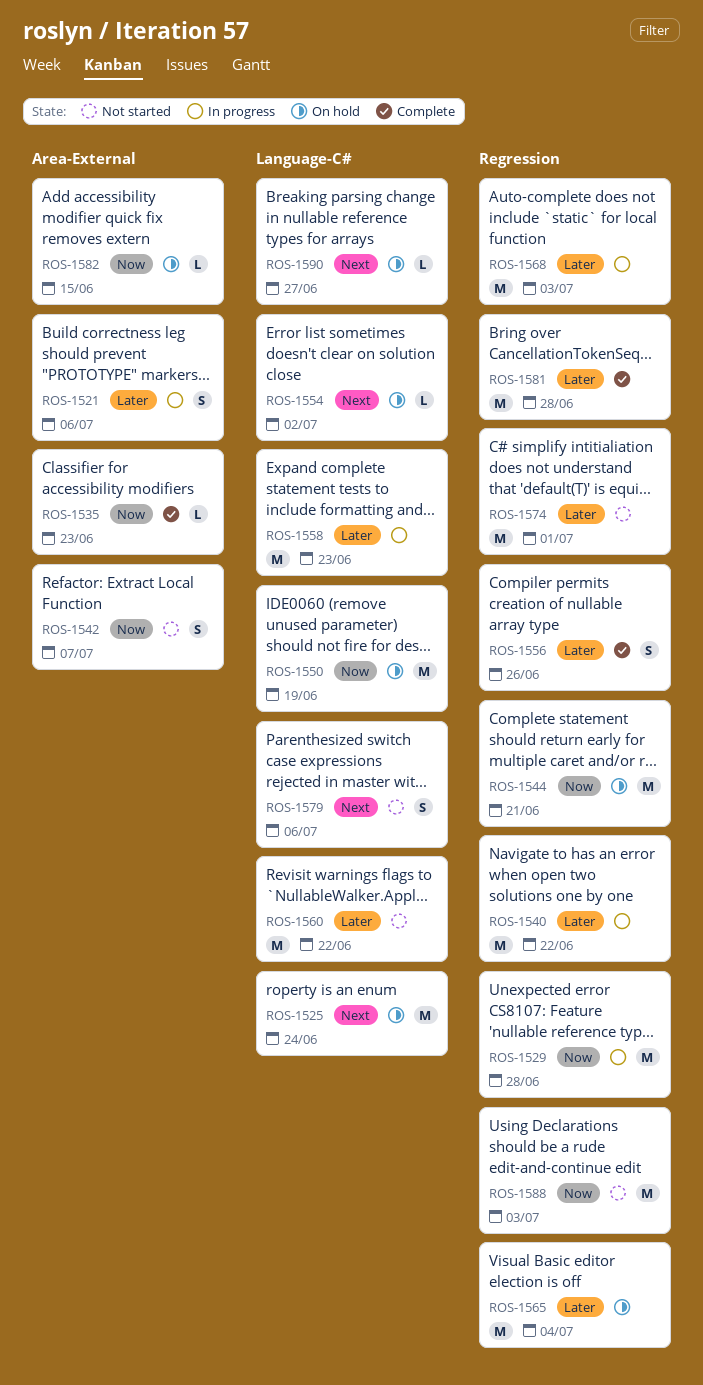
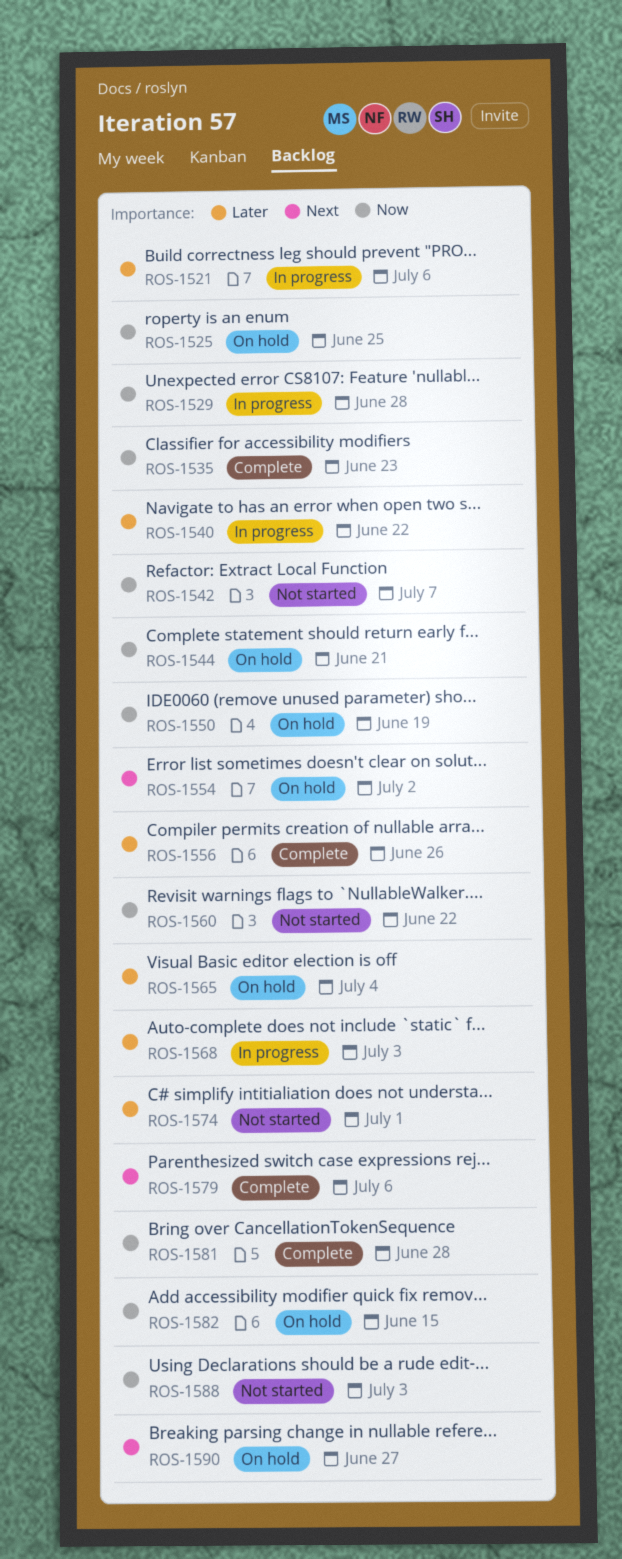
ROS-1525, priority: Next -> Now
ROS-1525, due: Jun 24 -> Jun 25
ROS-1558: present -> none
ROS-1560, priority: Later -> Now
ROS-1579, status: Not started -> Complete
ROS-1581, priority: Later -> Now

